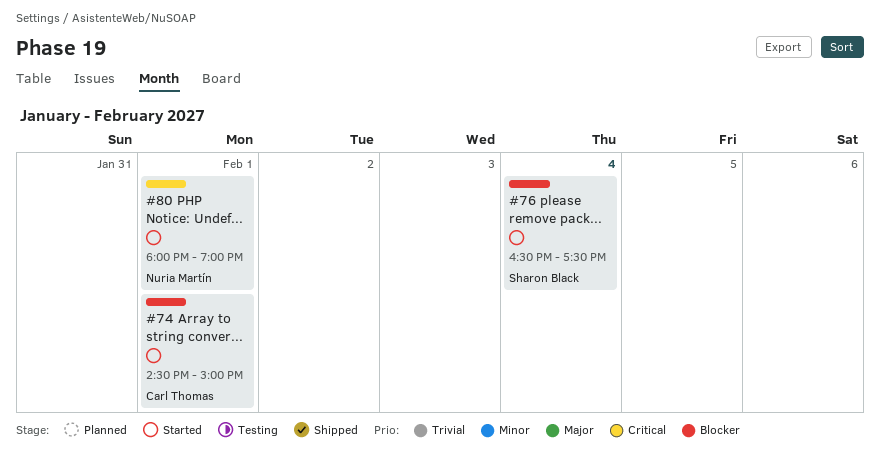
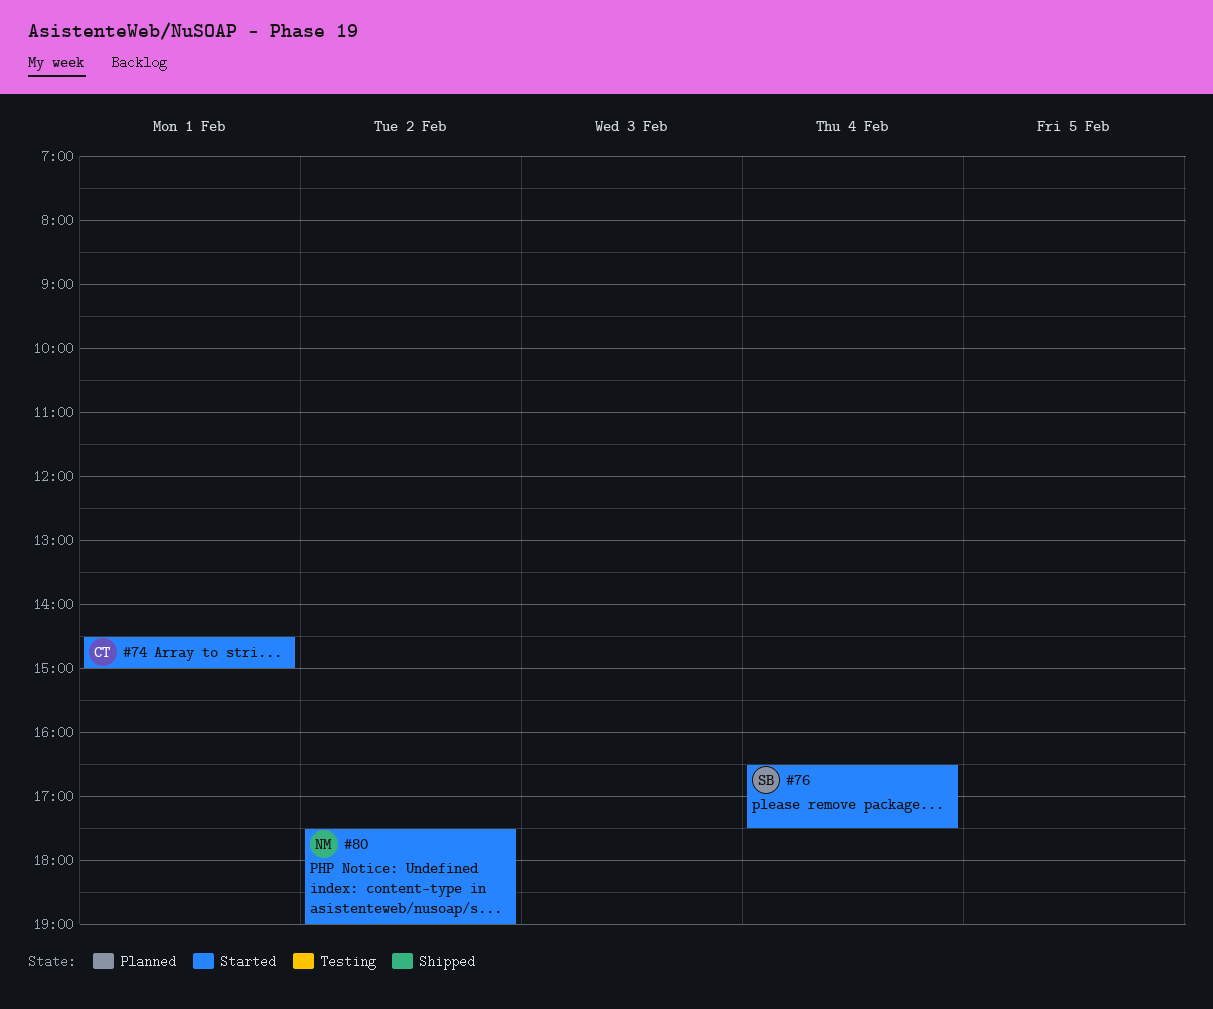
#80, day: Feb 1 -> Feb 2
#80, begins: 18:00 -> 17:30

